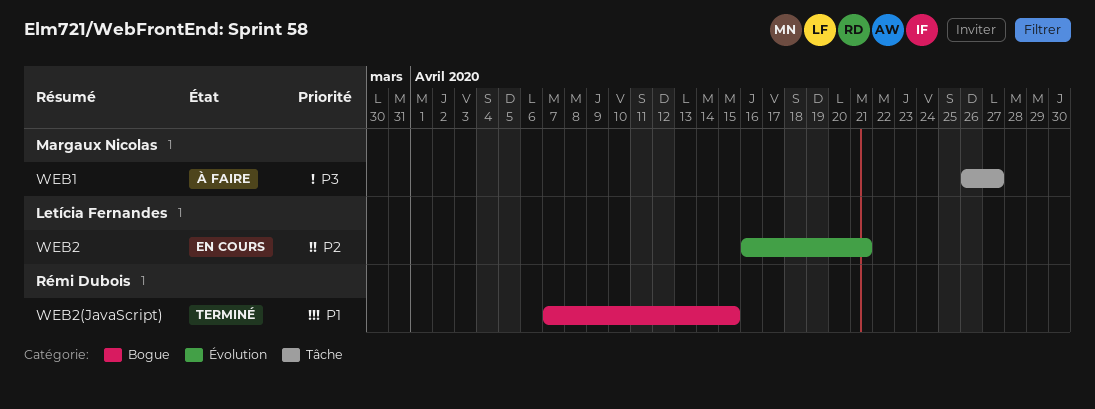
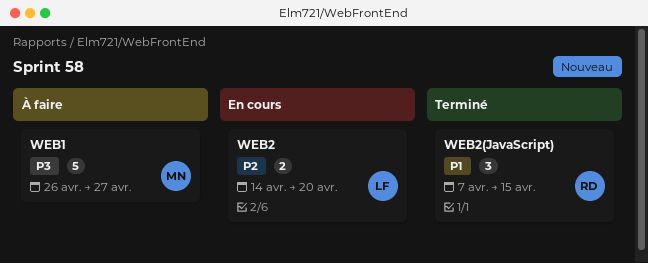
WEB2, start: Apr 16 -> Apr 14
WEB2, due: Apr 21 -> Apr 20

